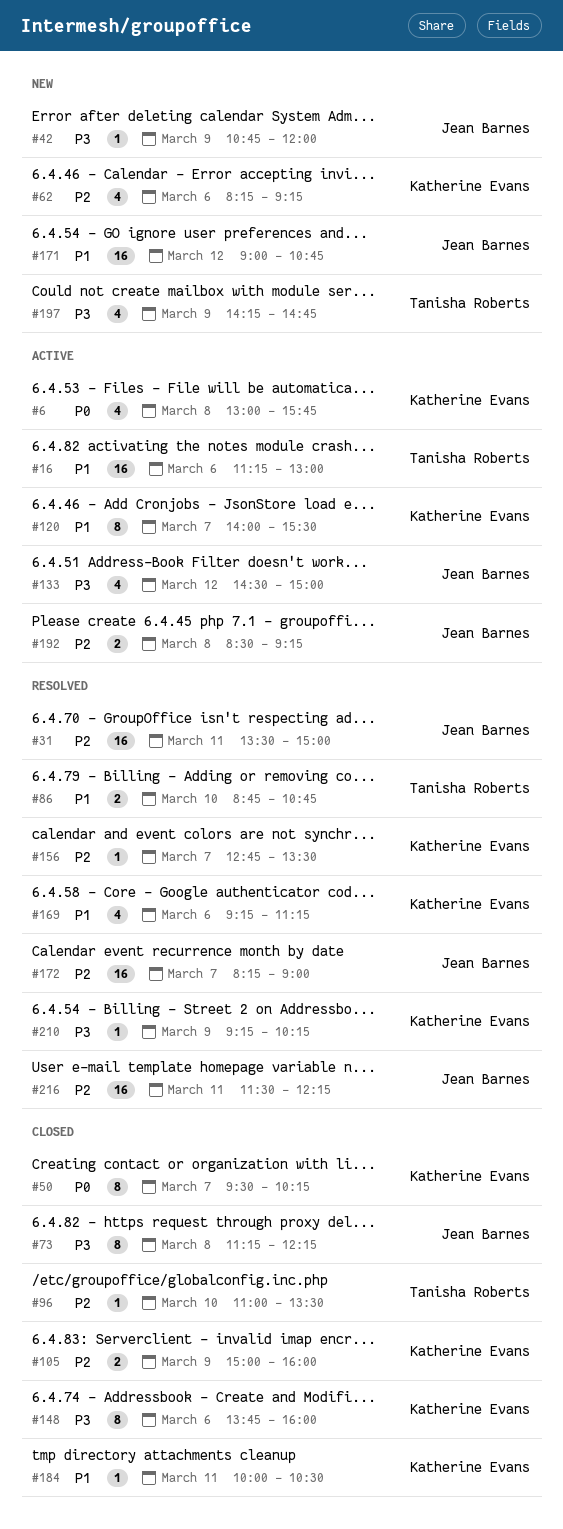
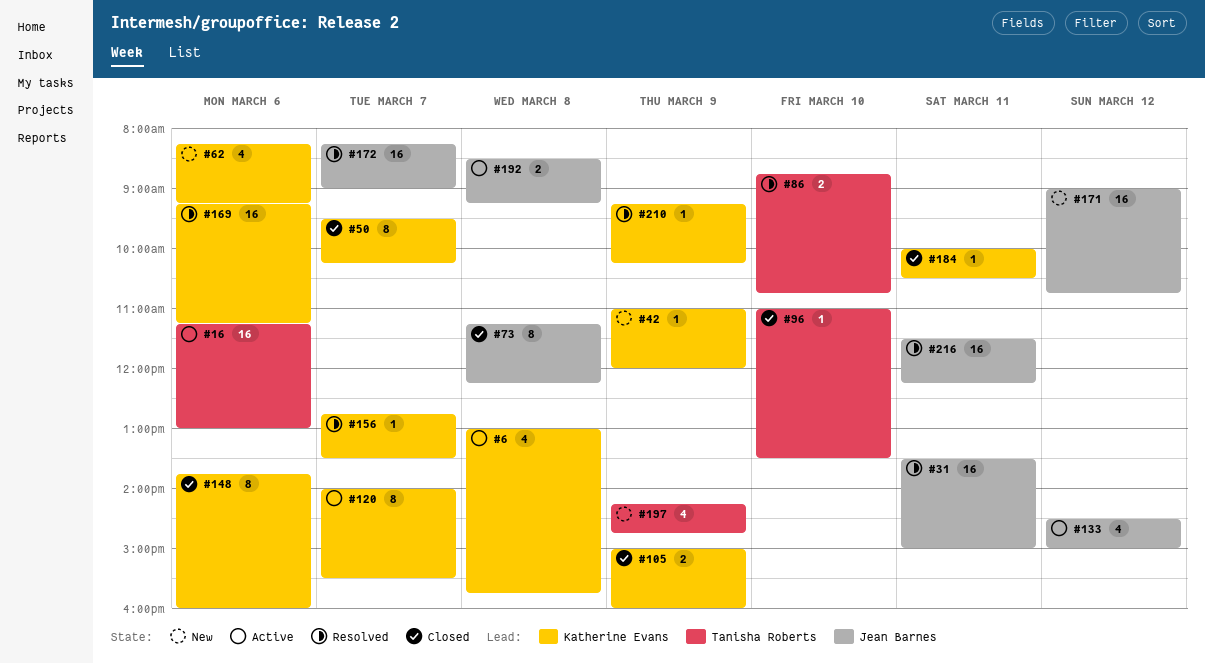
#42, owner: Jean Barnes -> Katherine Evans
#42, begins: 10:45 -> 11:00
#169, estimate: 4 -> 16

